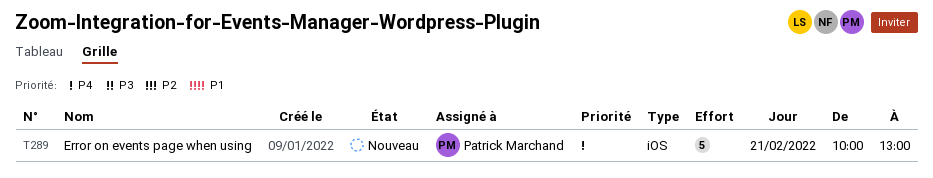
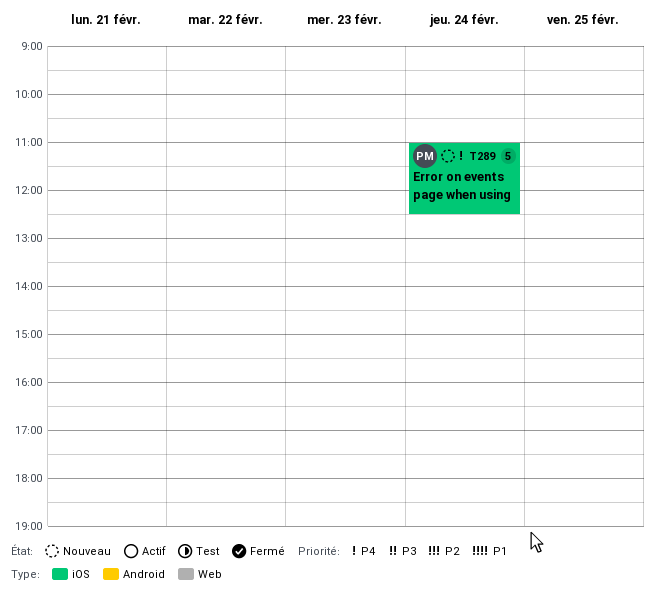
T289, day: Feb 21 -> Feb 24
T289, begins: 10:00 -> 11:00
T289, ends: 13:00 -> 12:30

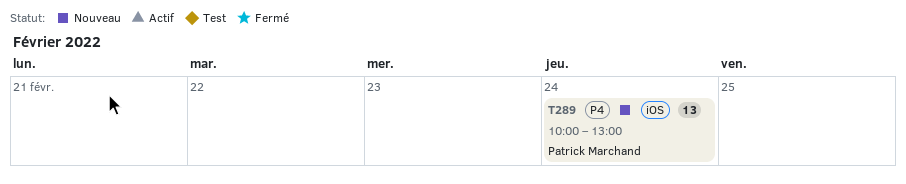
T289, estimate: 5 -> 13
T289, begins: 11:00 -> 10:00
T289, ends: 12:30 -> 13:00

